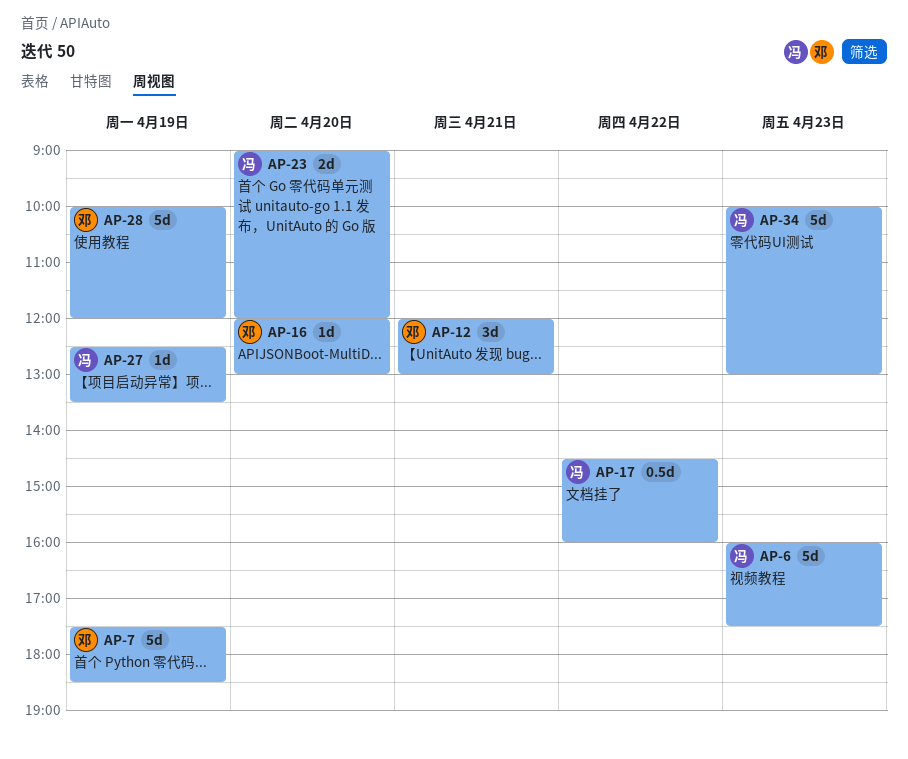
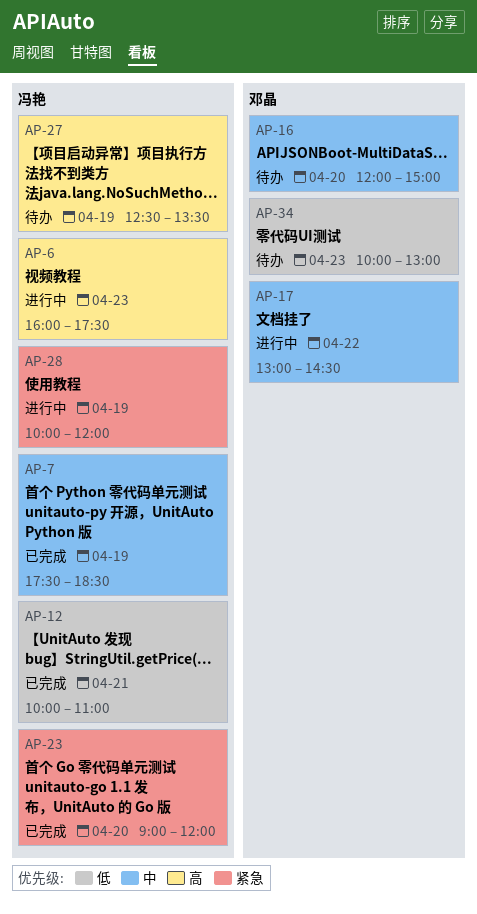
AP-7, owner: 邓晶 -> 冯艳
AP-12, owner: 邓晶 -> 冯艳
AP-12, begins: 12:00 -> 10:00
AP-12, ends: 13:00 -> 11:00
AP-16, ends: 13:00 -> 15:00
AP-17, owner: 冯艳 -> 邓晶
AP-17, begins: 14:30 -> 13:00
AP-17, ends: 16:00 -> 14:30
AP-28, owner: 邓晶 -> 冯艳
AP-34, owner: 冯艳 -> 邓晶

